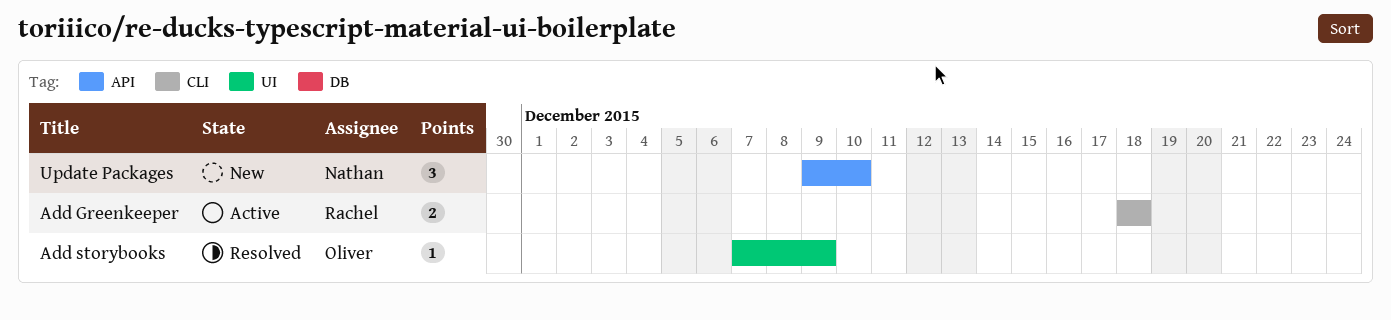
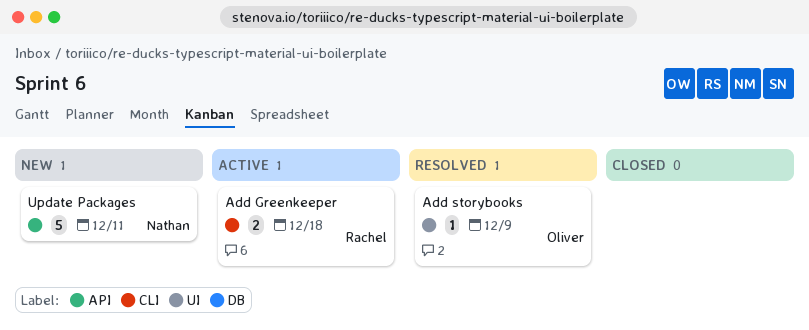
Update Packages, estimate: 3 -> 5
Update Packages, due: Dec 10 -> Dec 11

